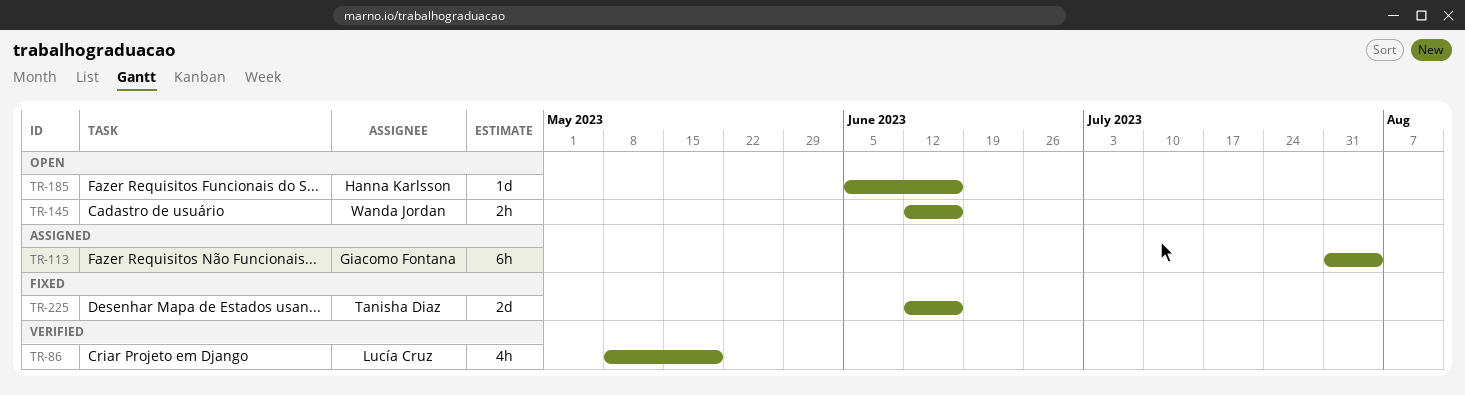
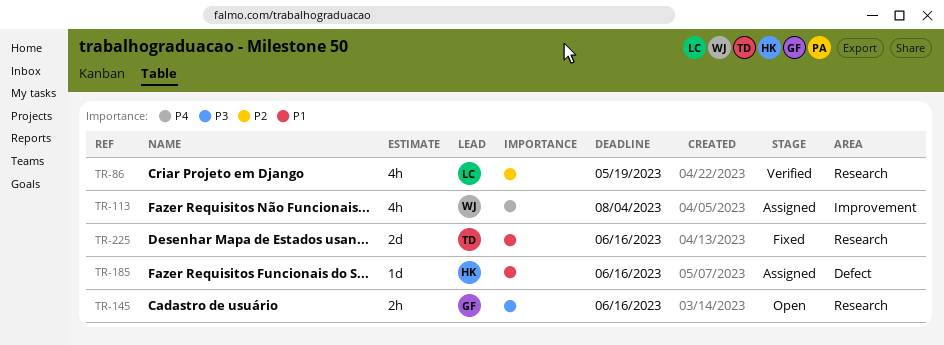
TR-113, owner: Giacomo Fontana -> Wanda Jordan
TR-113, estimate: 6h -> 4h
TR-145, owner: Wanda Jordan -> Giacomo Fontana
TR-185, status: Open -> Assigned

